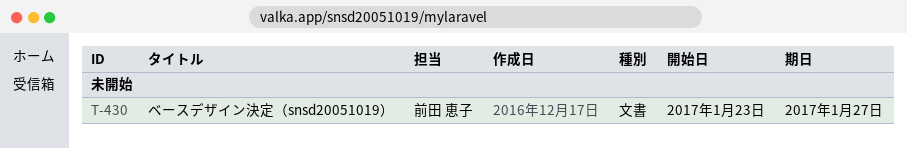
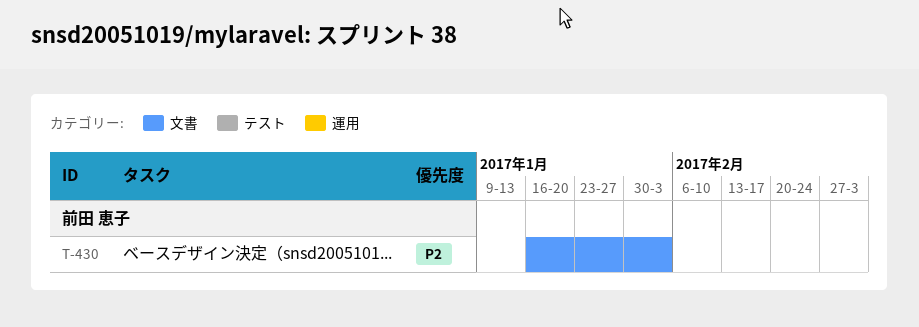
T-430, start: Jan 23 -> Jan 16
T-430, due: Jan 27 -> Feb 3

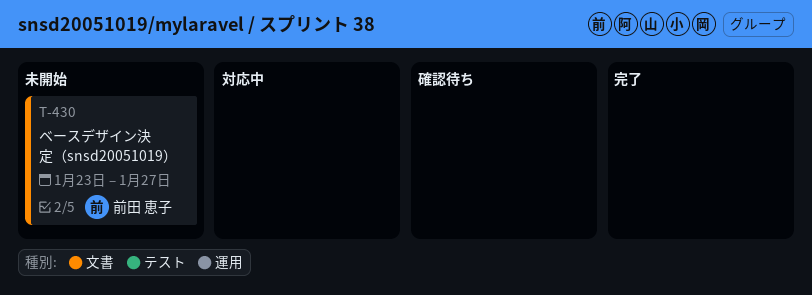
T-430, start: Jan 16 -> Jan 23
T-430, due: Feb 3 -> Jan 27

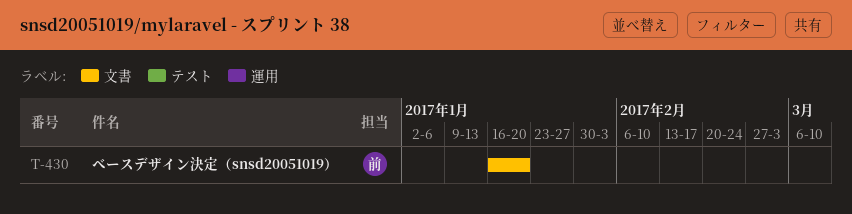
T-430, start: Jan 23 -> Jan 16
T-430, due: Jan 27 -> Jan 20

